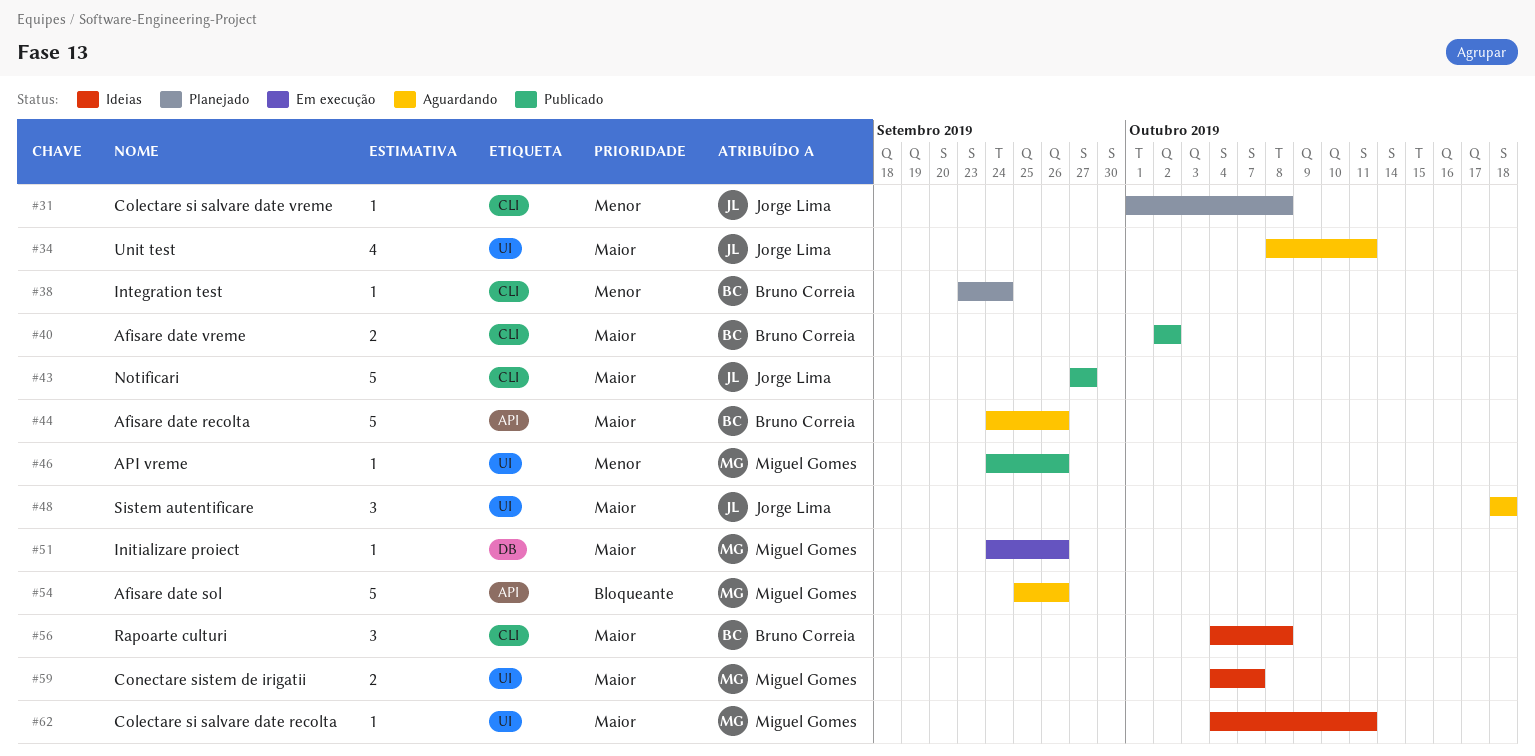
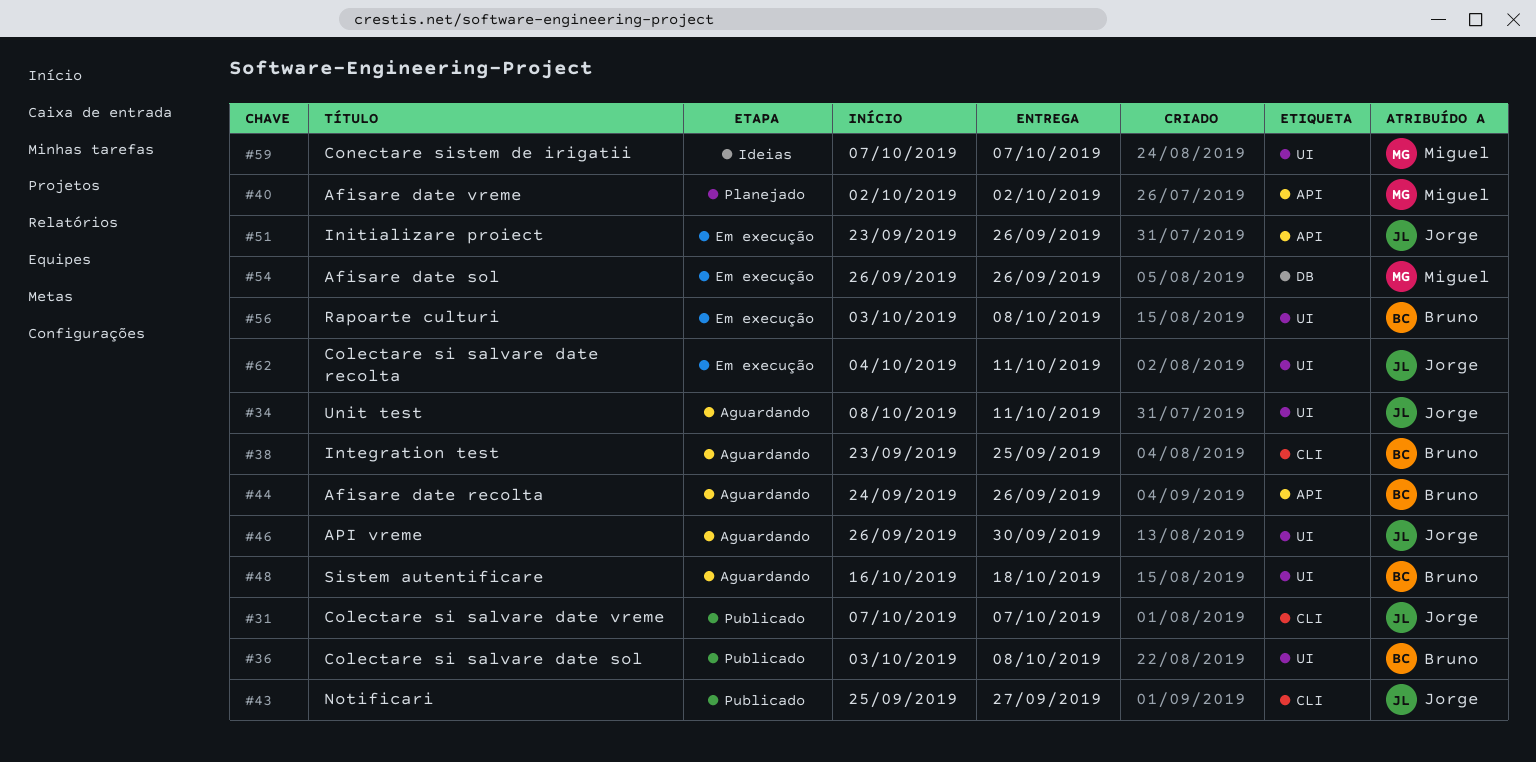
#31, status: Planejado -> Publicado
#31, start: Oct 1 -> Oct 7
#31, due: Oct 8 -> Oct 7
#36: none -> present
#38, status: Planejado -> Aguardando
#38, due: Sep 24 -> Sep 25
#40, status: Publicado -> Planejado
#40, owner: Bruno Correia -> Miguel Gomes
#40, label: CLI -> API
#43, start: Sep 27 -> Sep 25
#46, status: Publicado -> Aguardando
#46, owner: Miguel Gomes -> Jorge Lima
#46, start: Sep 24 -> Sep 26
#46, due: Sep 26 -> Sep 30
#48, owner: Jorge Lima -> Bruno Correia
#48, start: Oct 18 -> Oct 16
#51, owner: Miguel Gomes -> Jorge Lima
#51, label: DB -> API
#51, start: Sep 24 -> Sep 23
#54, status: Aguardando -> Em execução
#54, label: API -> DB
#54, start: Sep 25 -> Sep 26
#56, status: Ideias -> Em execução
#56, label: CLI -> UI
#56, start: Oct 4 -> Oct 3
#59, start: Oct 4 -> Oct 7
#62, status: Ideias -> Em execução
#62, owner: Miguel Gomes -> Jorge Lima

